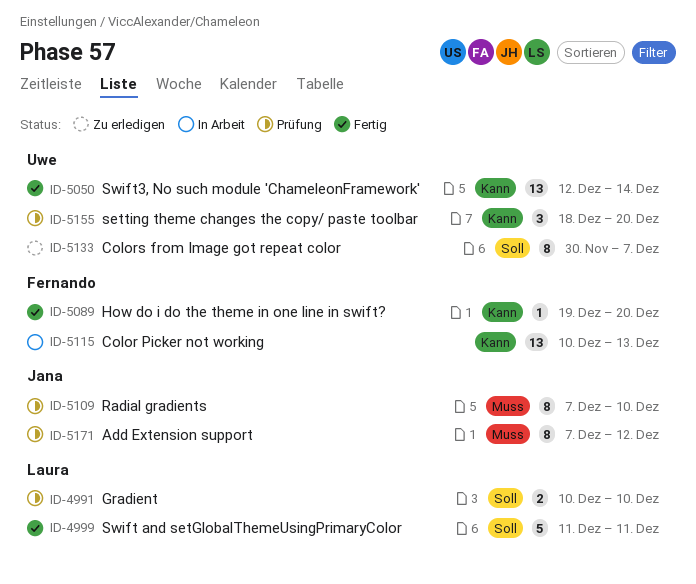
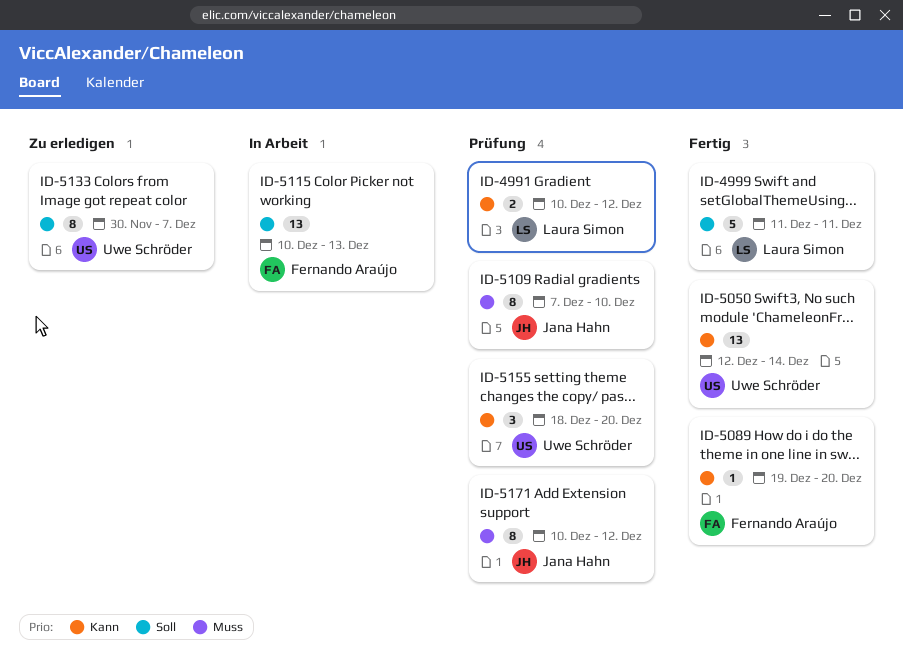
ID-4991, priority: Soll -> Kann
ID-4991, due: Dec 10 -> Dec 12
ID-5115, priority: Kann -> Soll
ID-5171, start: Dec 7 -> Dec 10

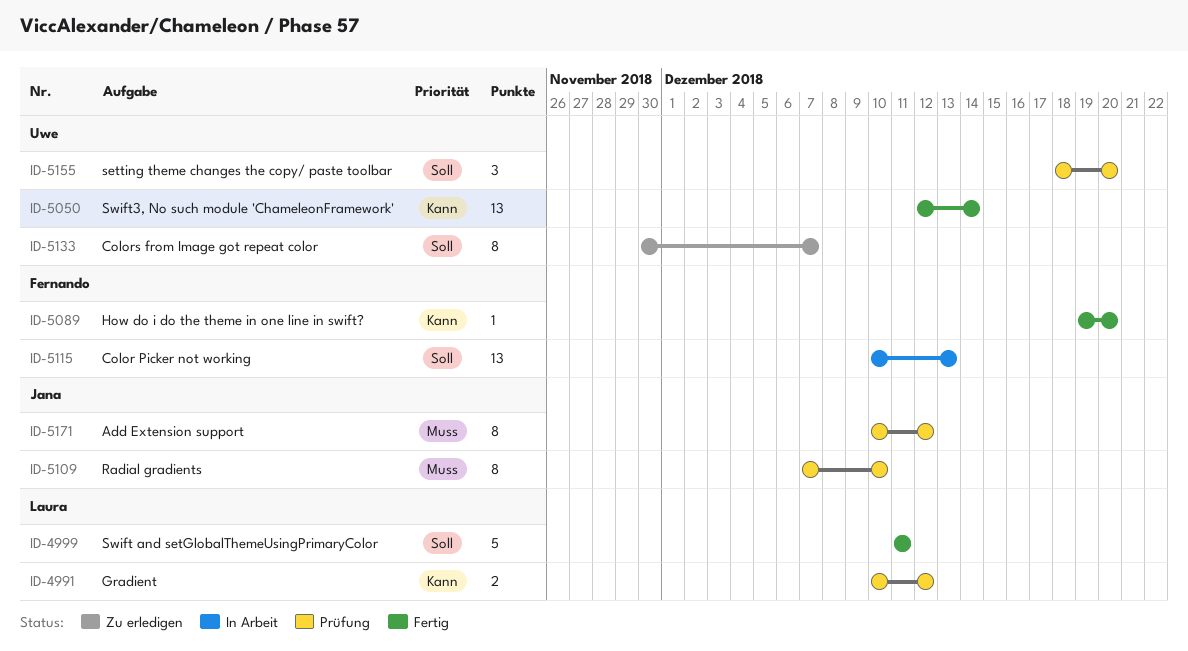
ID-5155, priority: Kann -> Soll

